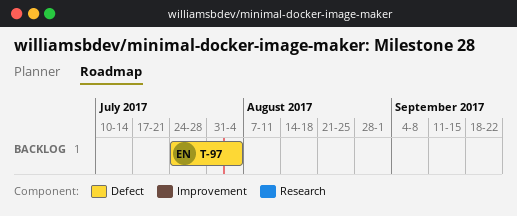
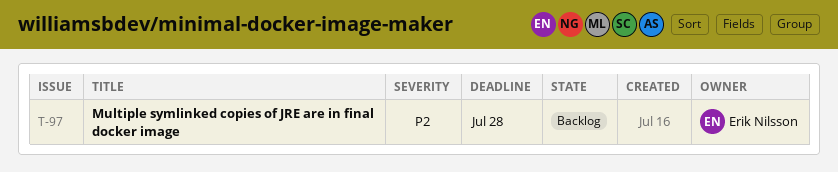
T-97, due: Aug 4 -> Jul 28

